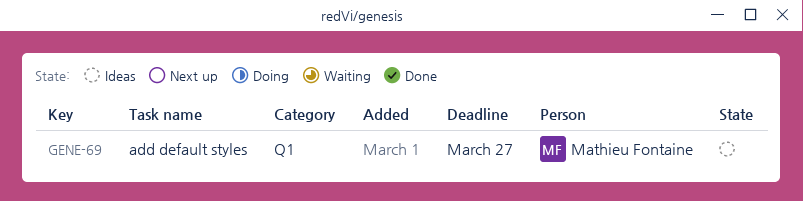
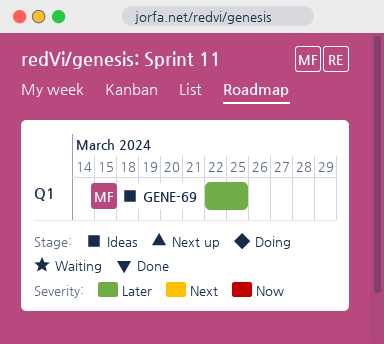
GENE-69, due: Mar 27 -> Mar 25

